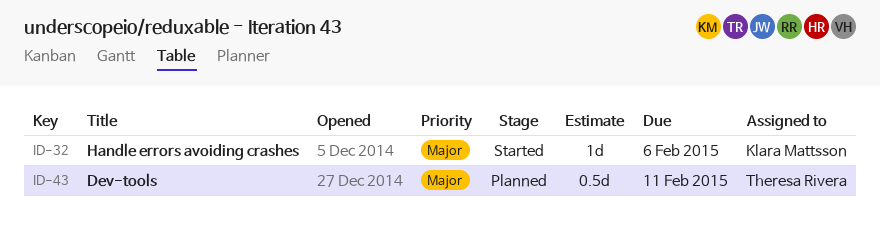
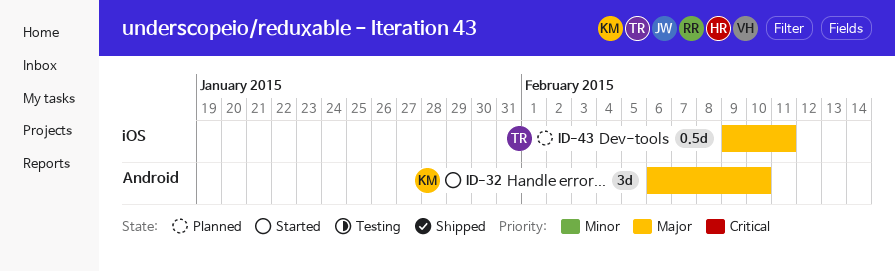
ID-32, estimate: 1d -> 3d
ID-32, due: Feb 6 -> Feb 10

